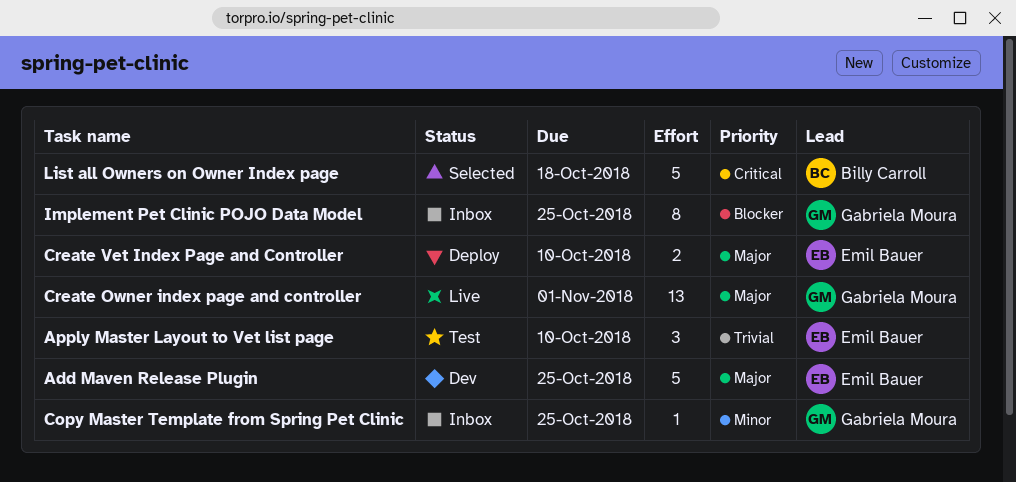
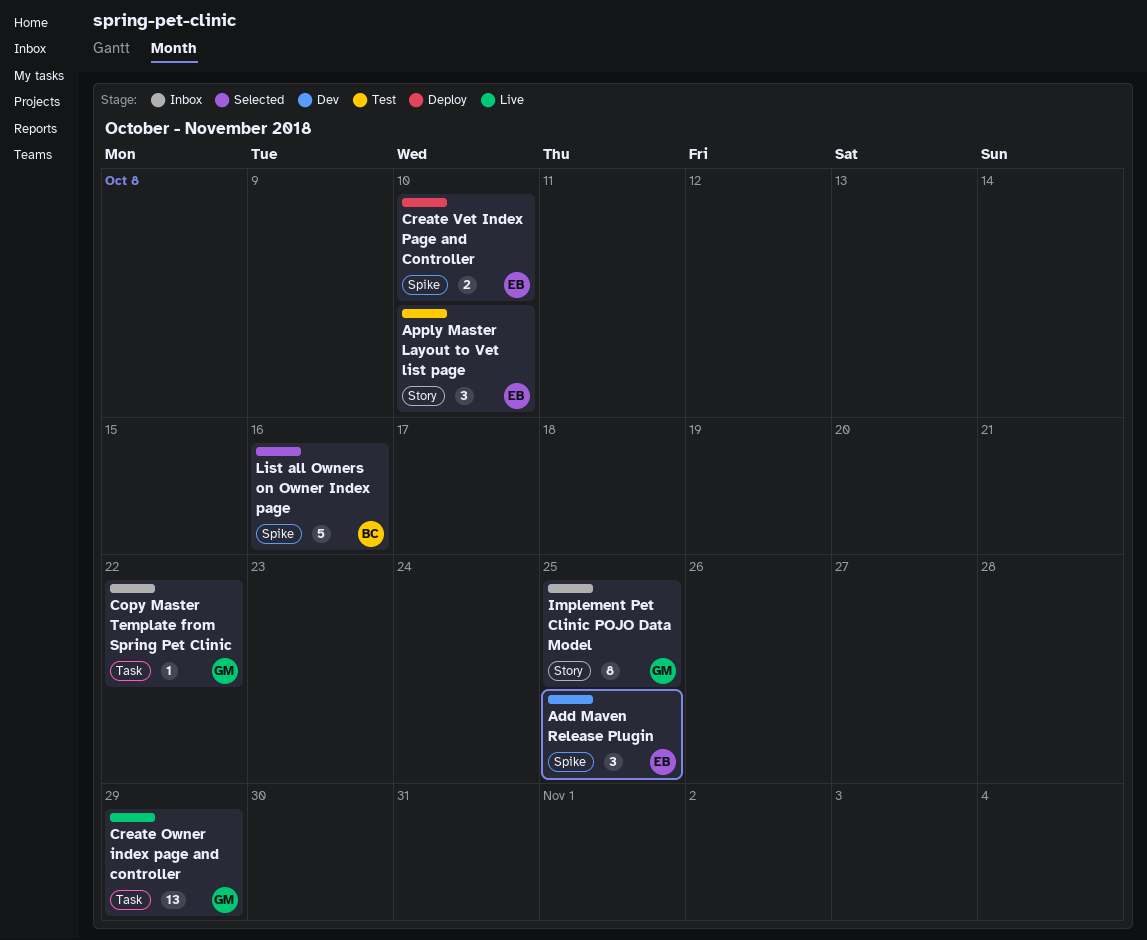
Add Maven Release Plugin, estimate: 5 -> 3
Copy Master Template from Spring Pet Clinic, due: Oct 25 -> Oct 22
Create Owner index page and controller, due: Nov 1 -> Oct 29
List all Owners on Owner Index page, due: Oct 18 -> Oct 16

